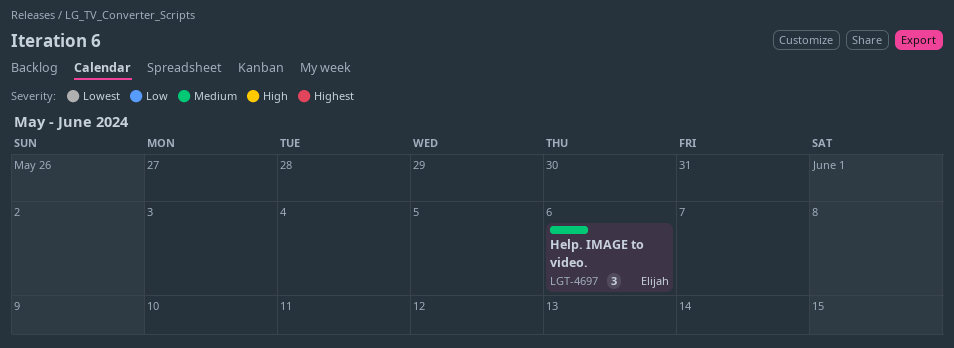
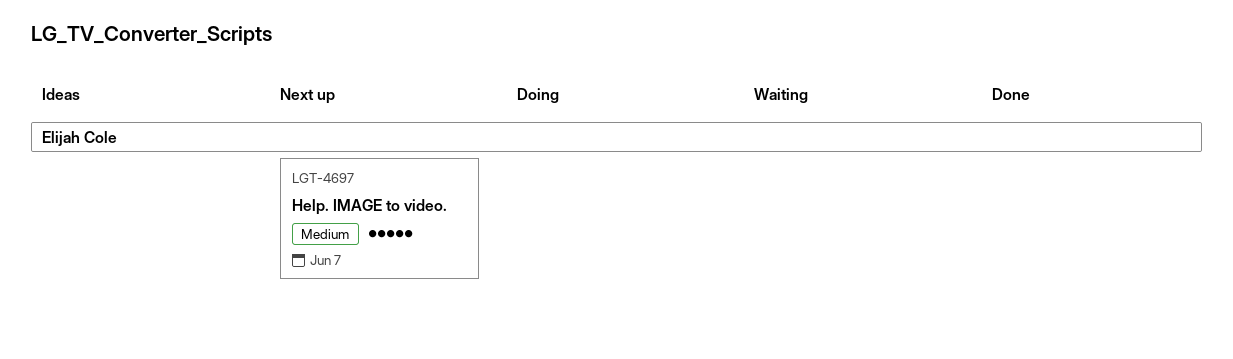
LGT-4697, estimate: 3 -> 5
LGT-4697, due: Jun 6 -> Jun 7

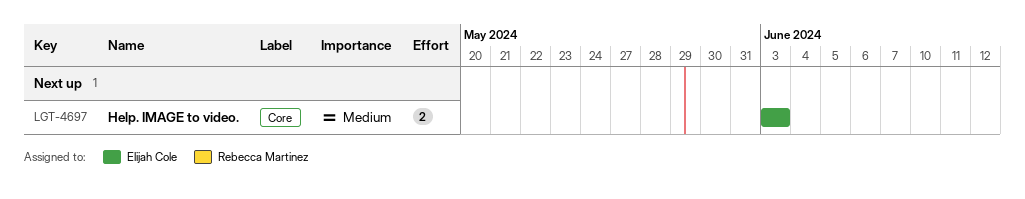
LGT-4697, estimate: 5 -> 2
LGT-4697, due: Jun 7 -> Jun 3

